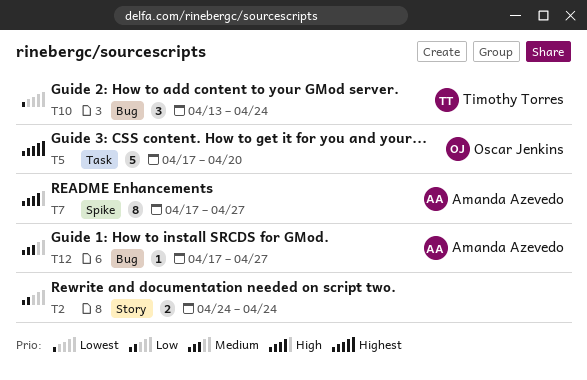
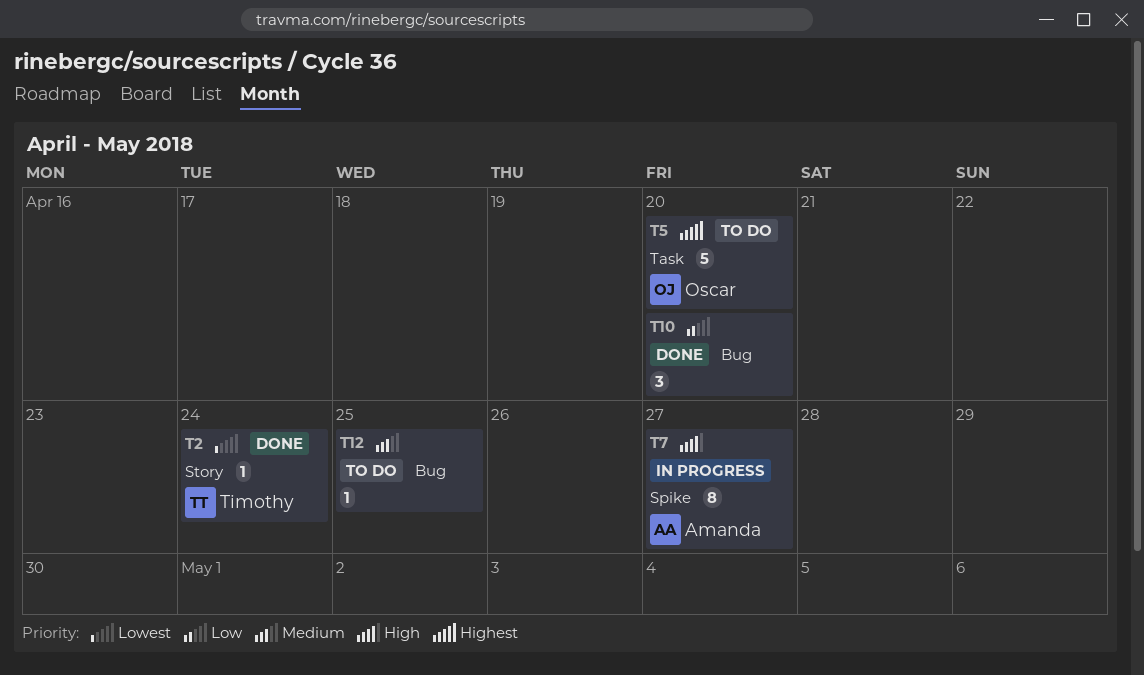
T2, owner: none -> Timothy Torres
T2, priority: Low -> Lowest
T2, estimate: 2 -> 1
T10, owner: Timothy Torres -> none
T10, priority: Lowest -> Low
T10, due: Apr 24 -> Apr 20
T12, owner: Amanda Azevedo -> none
T12, due: Apr 27 -> Apr 25

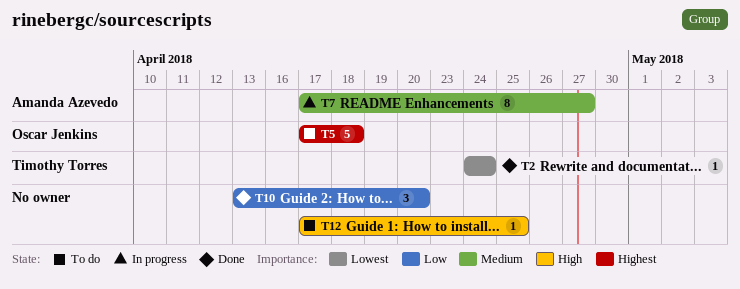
T5, due: Apr 20 -> Apr 18
T7, priority: High -> Medium
T12, priority: Medium -> High

